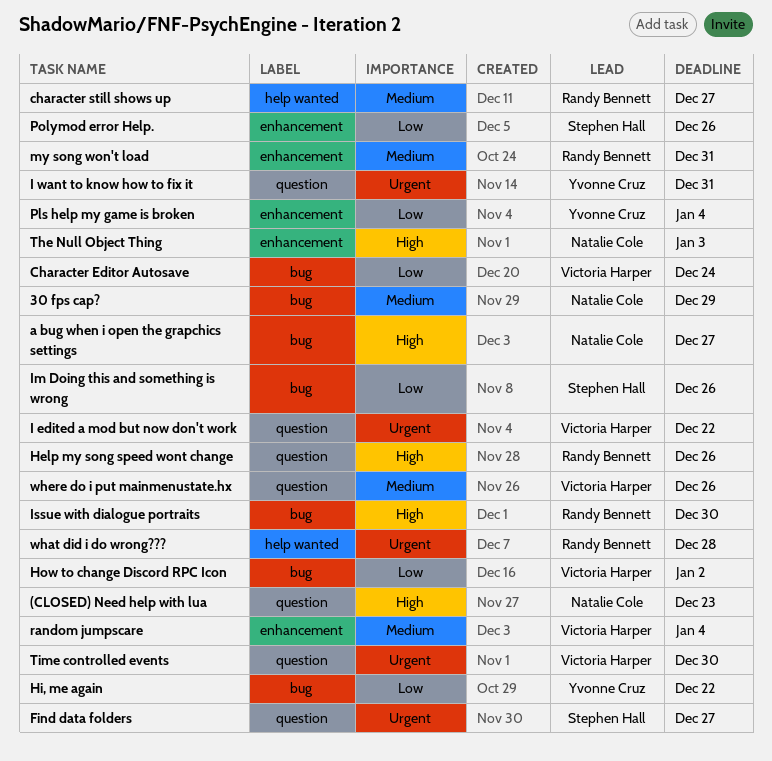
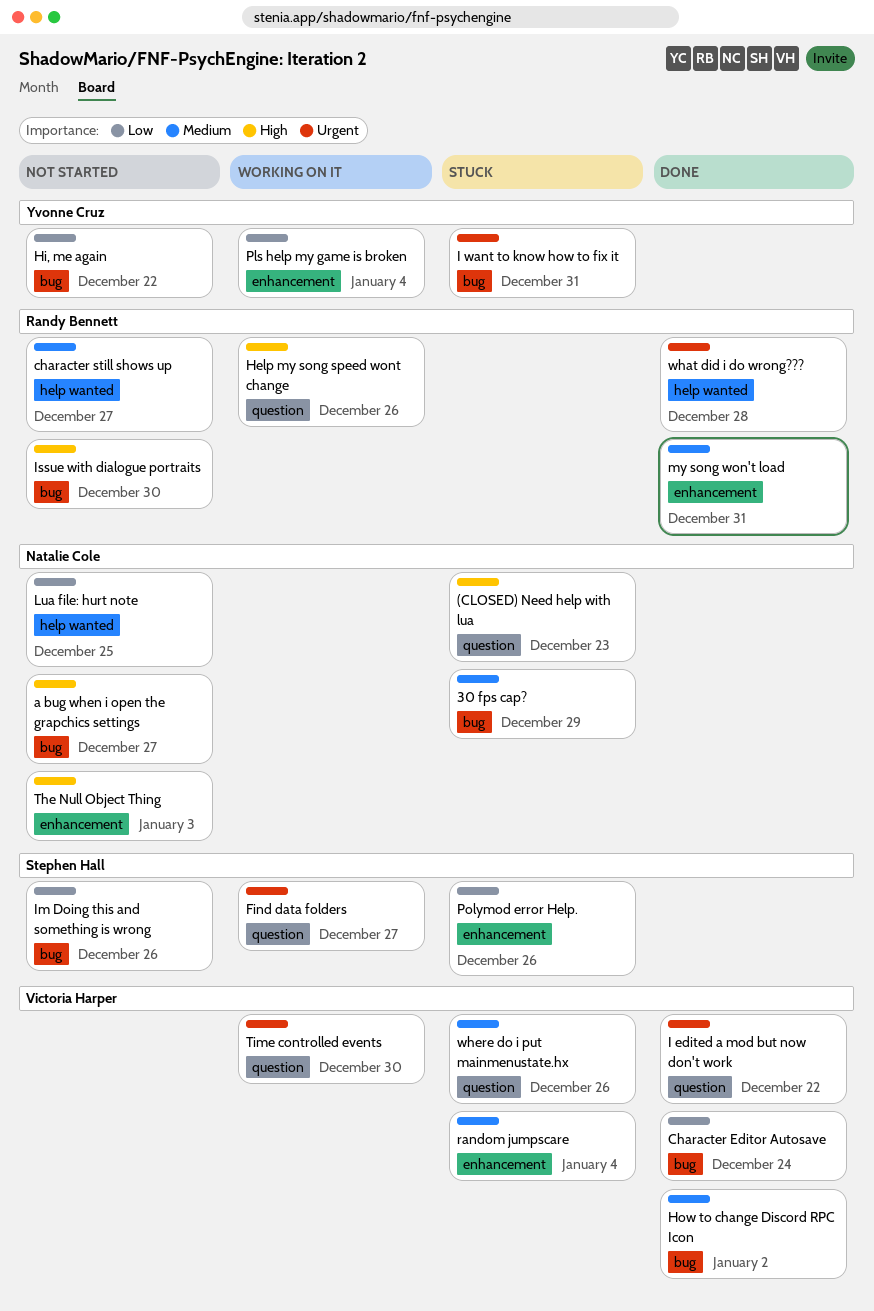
How to change Discord RPC Icon, priority: Low -> Medium
I want to know how to fix it, label: question -> bug
Lua file: hurt note: none -> present

